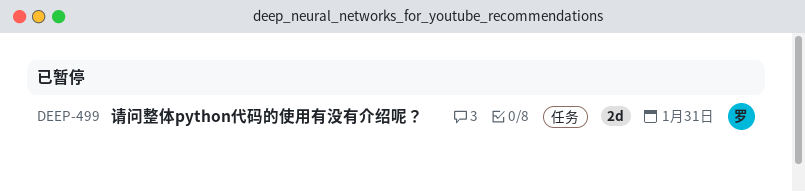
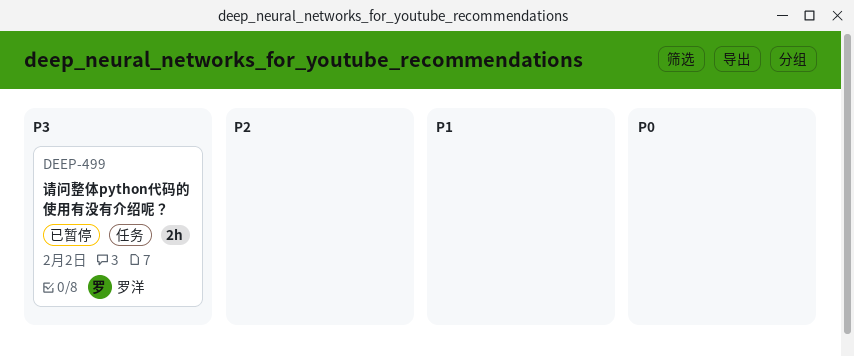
DEEP-499, estimate: 2d -> 2h
DEEP-499, due: Jan 31 -> Feb 2

